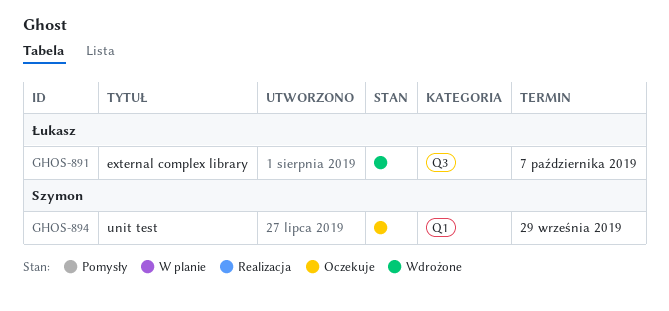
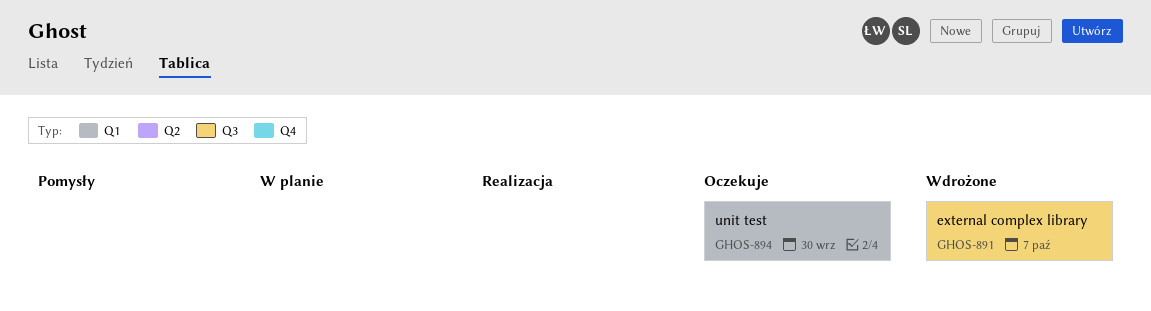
GHOS-894, due: Sep 29 -> Sep 30

